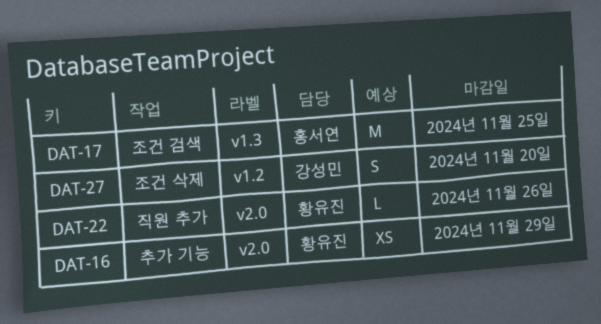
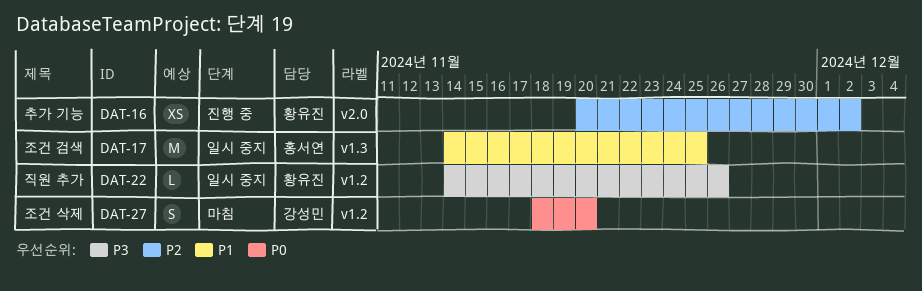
DAT-16, due: Nov 29 -> Dec 2
DAT-22, label: v2.0 -> v1.2

